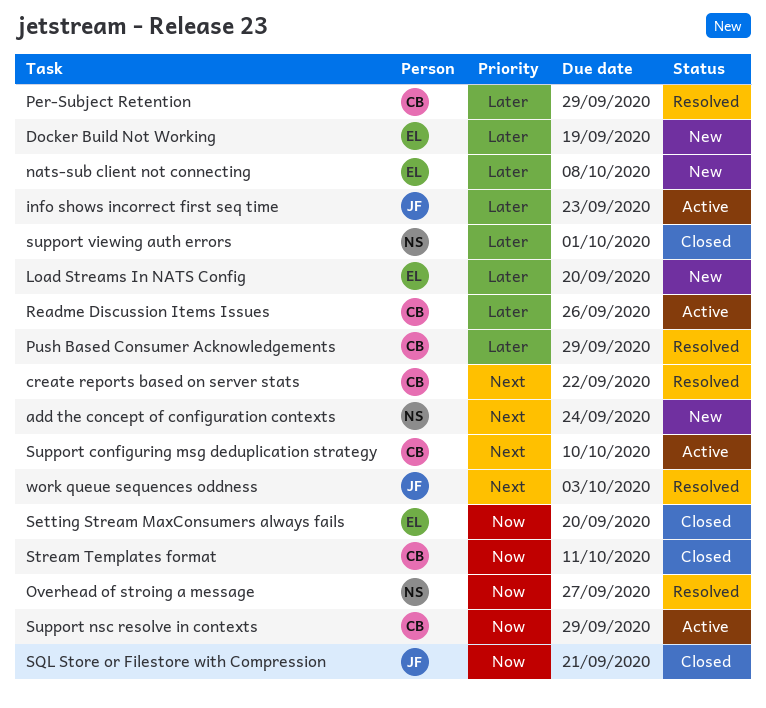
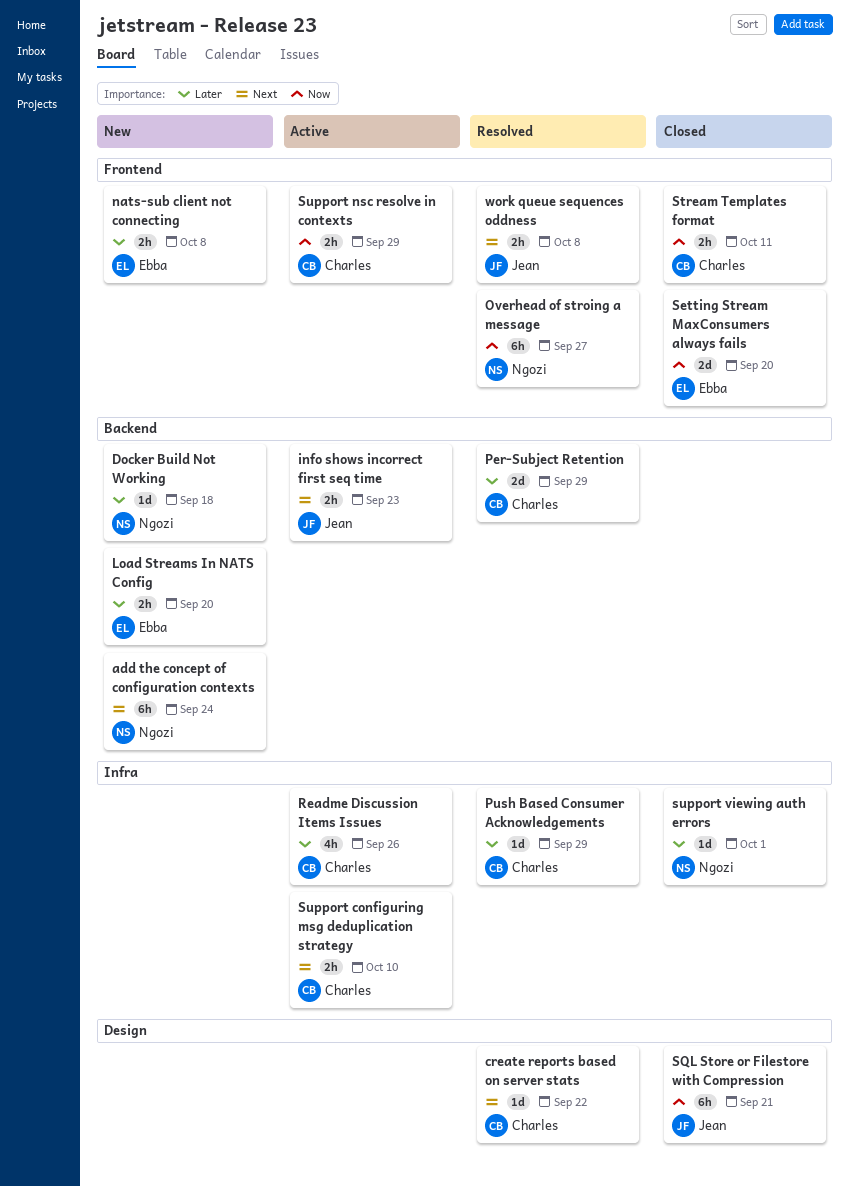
Docker Build Not Working, owner: Ebba -> Ngozi
Docker Build Not Working, due: Sep 19 -> Sep 18
info shows incorrect first seq time, priority: Later -> Next
work queue sequences oddness, due: Oct 3 -> Oct 8

